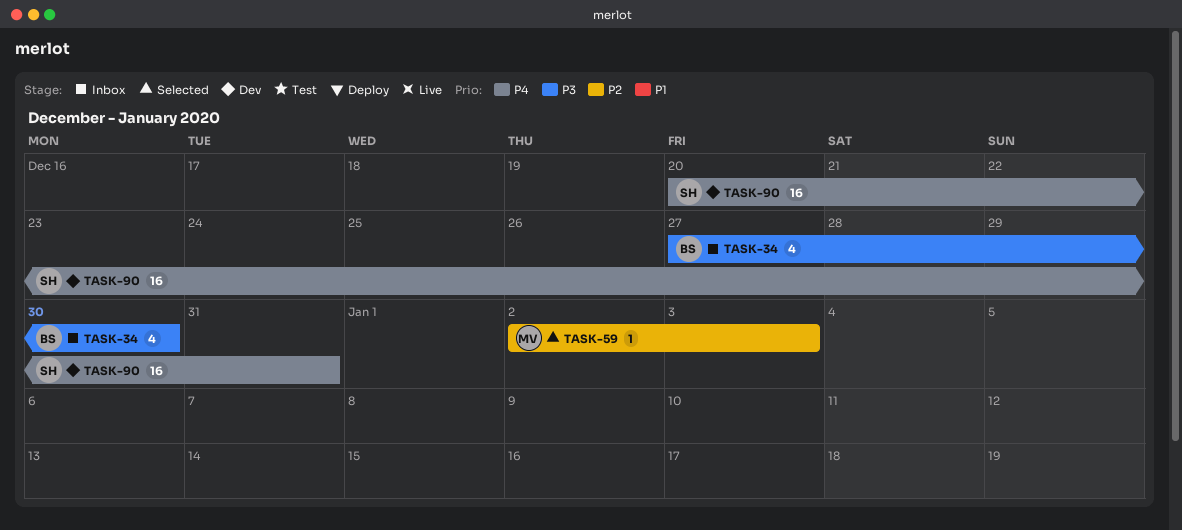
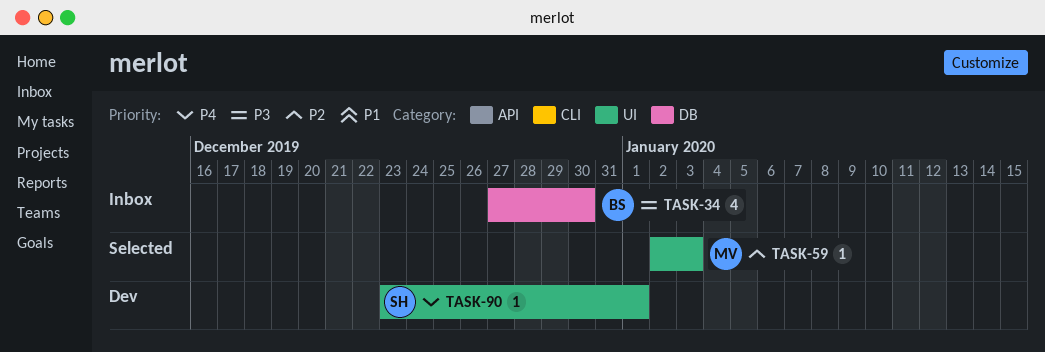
TASK-90, estimate: 16 -> 1
TASK-90, start: Dec 20 -> Dec 23
TASK-90, due: Dec 31 -> Jan 1

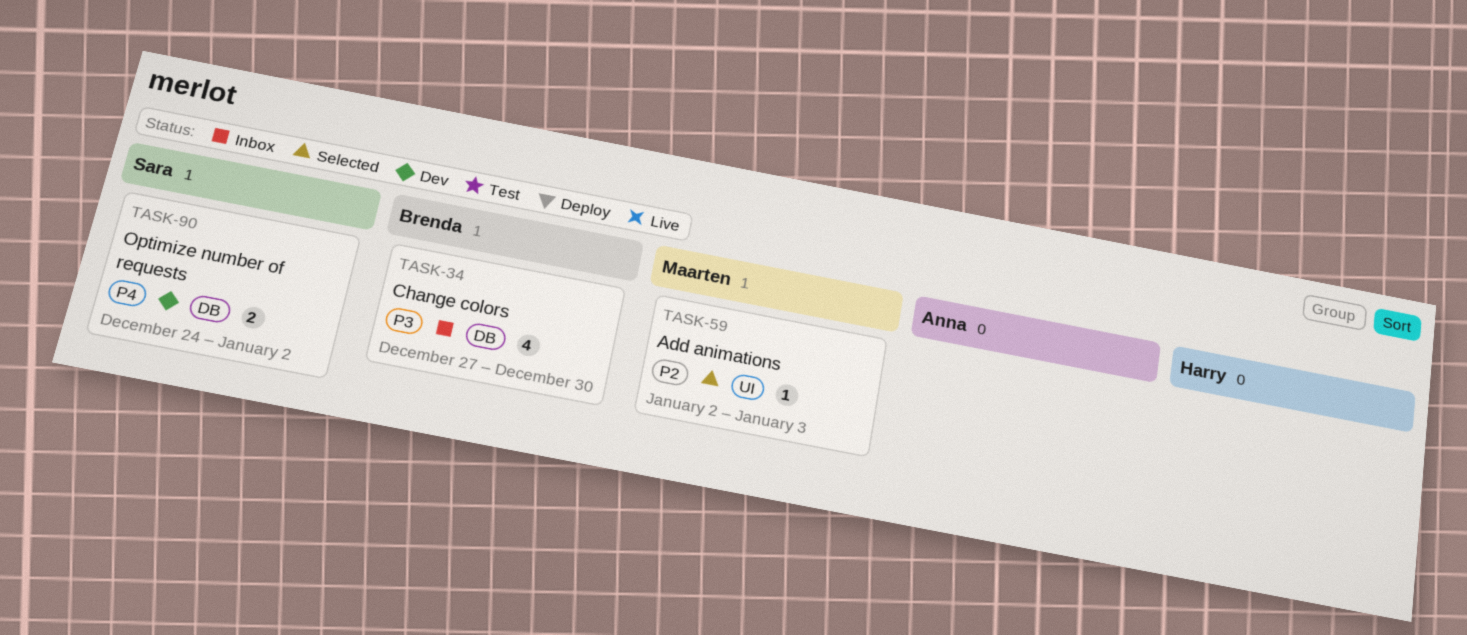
TASK-90, label: UI -> DB
TASK-90, estimate: 1 -> 2
TASK-90, start: Dec 23 -> Dec 24
TASK-90, due: Jan 1 -> Jan 2

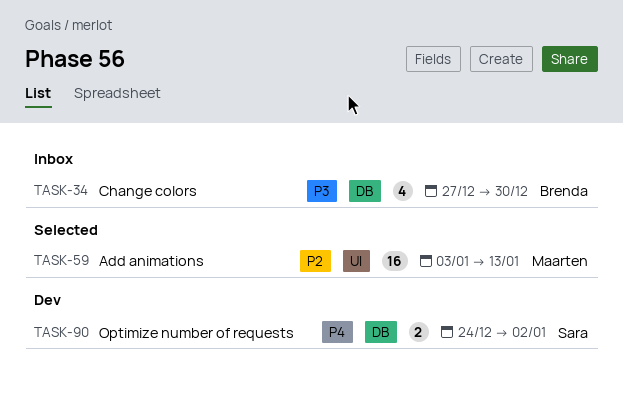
TASK-59, estimate: 1 -> 16
TASK-59, start: Jan 2 -> Jan 3
TASK-59, due: Jan 3 -> Jan 13

